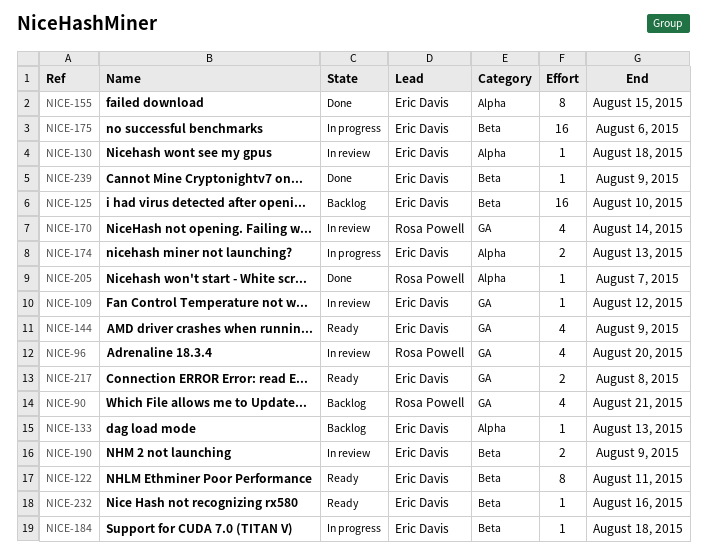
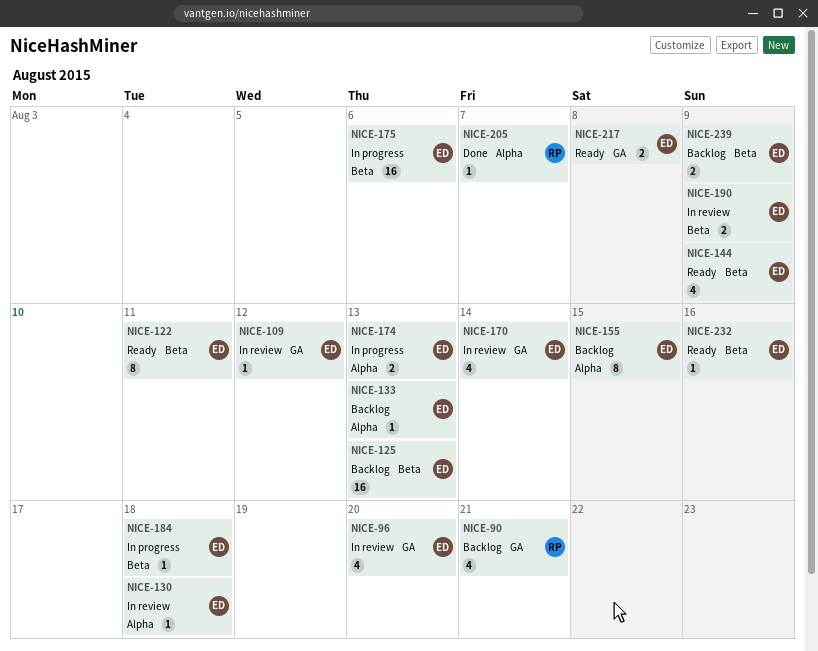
NICE-96, owner: Rosa Powell -> Eric Davis
NICE-125, due: Aug 10 -> Aug 13
NICE-144, label: GA -> Beta
NICE-155, status: Done -> Backlog
NICE-170, owner: Rosa Powell -> Eric Davis
NICE-239, status: Done -> Backlog
NICE-239, estimate: 1 -> 2

